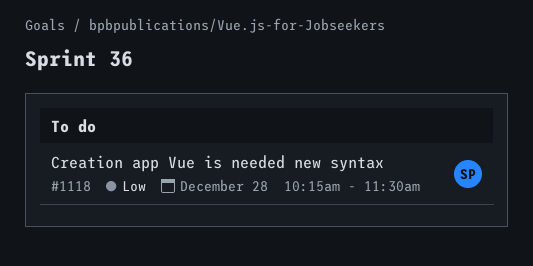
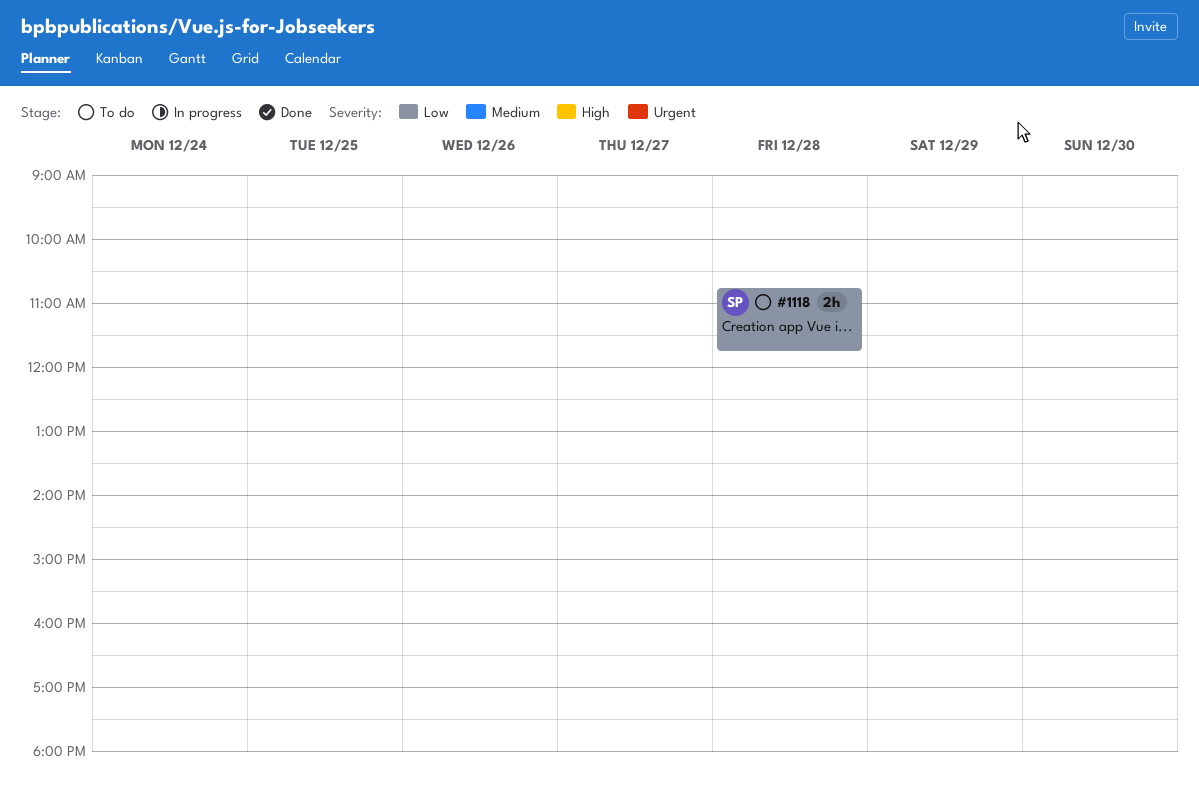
#1118, begins: 10:15 -> 10:45
#1118, ends: 11:30 -> 11:45

